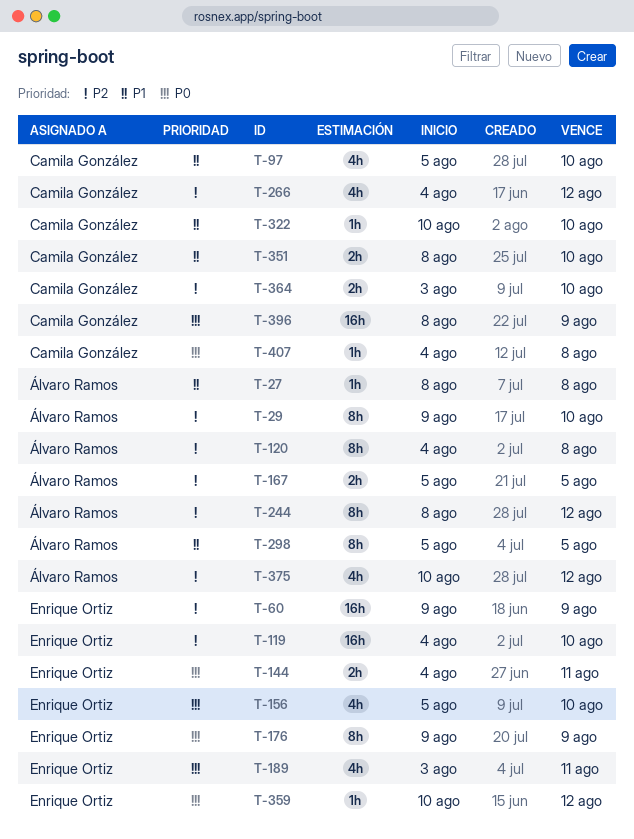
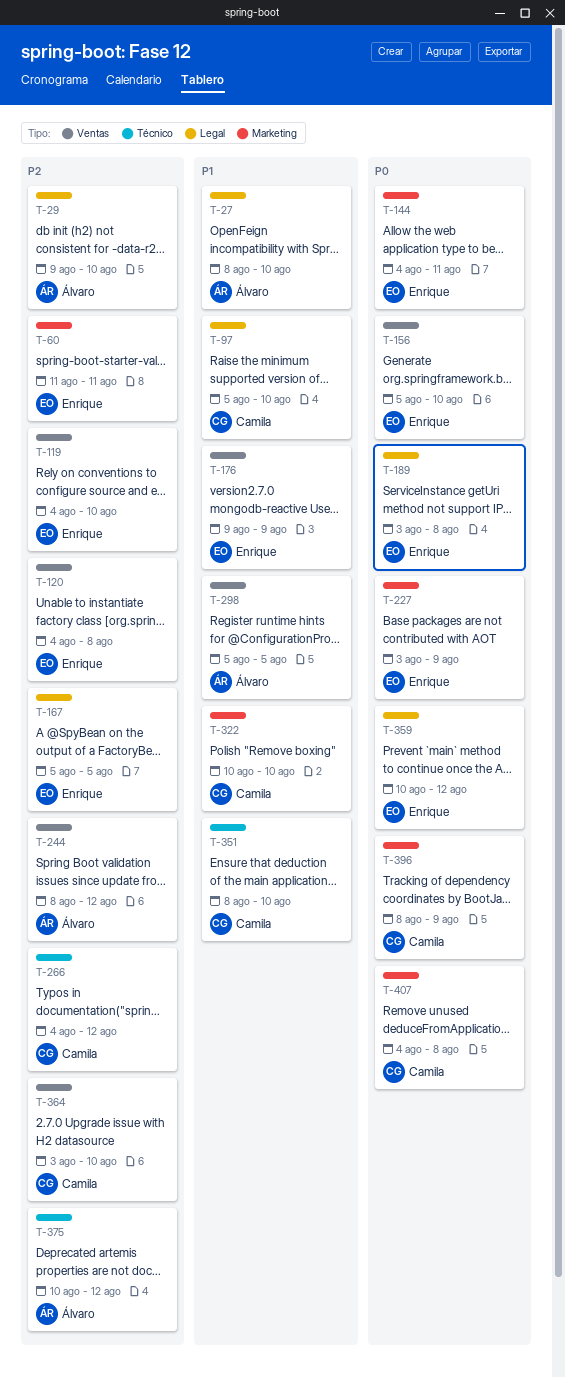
T-27, due: Aug 8 -> Aug 10
T-60, start: Aug 9 -> Aug 11
T-60, due: Aug 9 -> Aug 11
T-120, owner: Álvaro Ramos -> Enrique Ortiz
T-167, owner: Álvaro Ramos -> Enrique Ortiz
T-176, priority: P0 -> P1
T-189, due: Aug 11 -> Aug 8
T-227: none -> present

